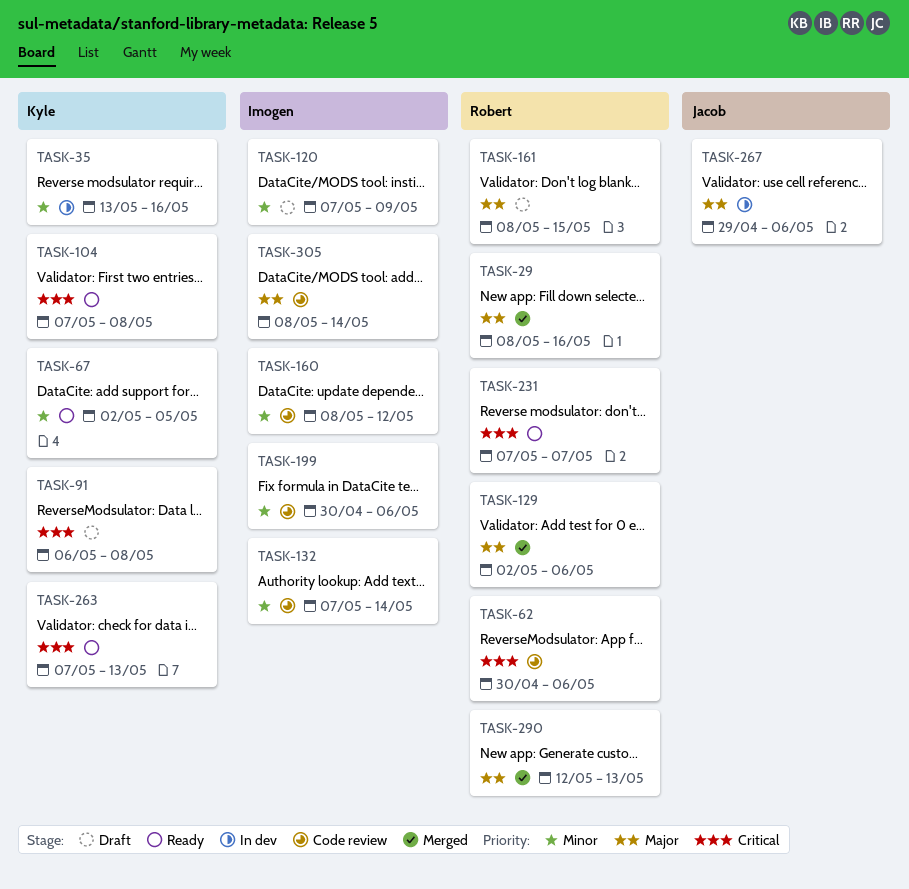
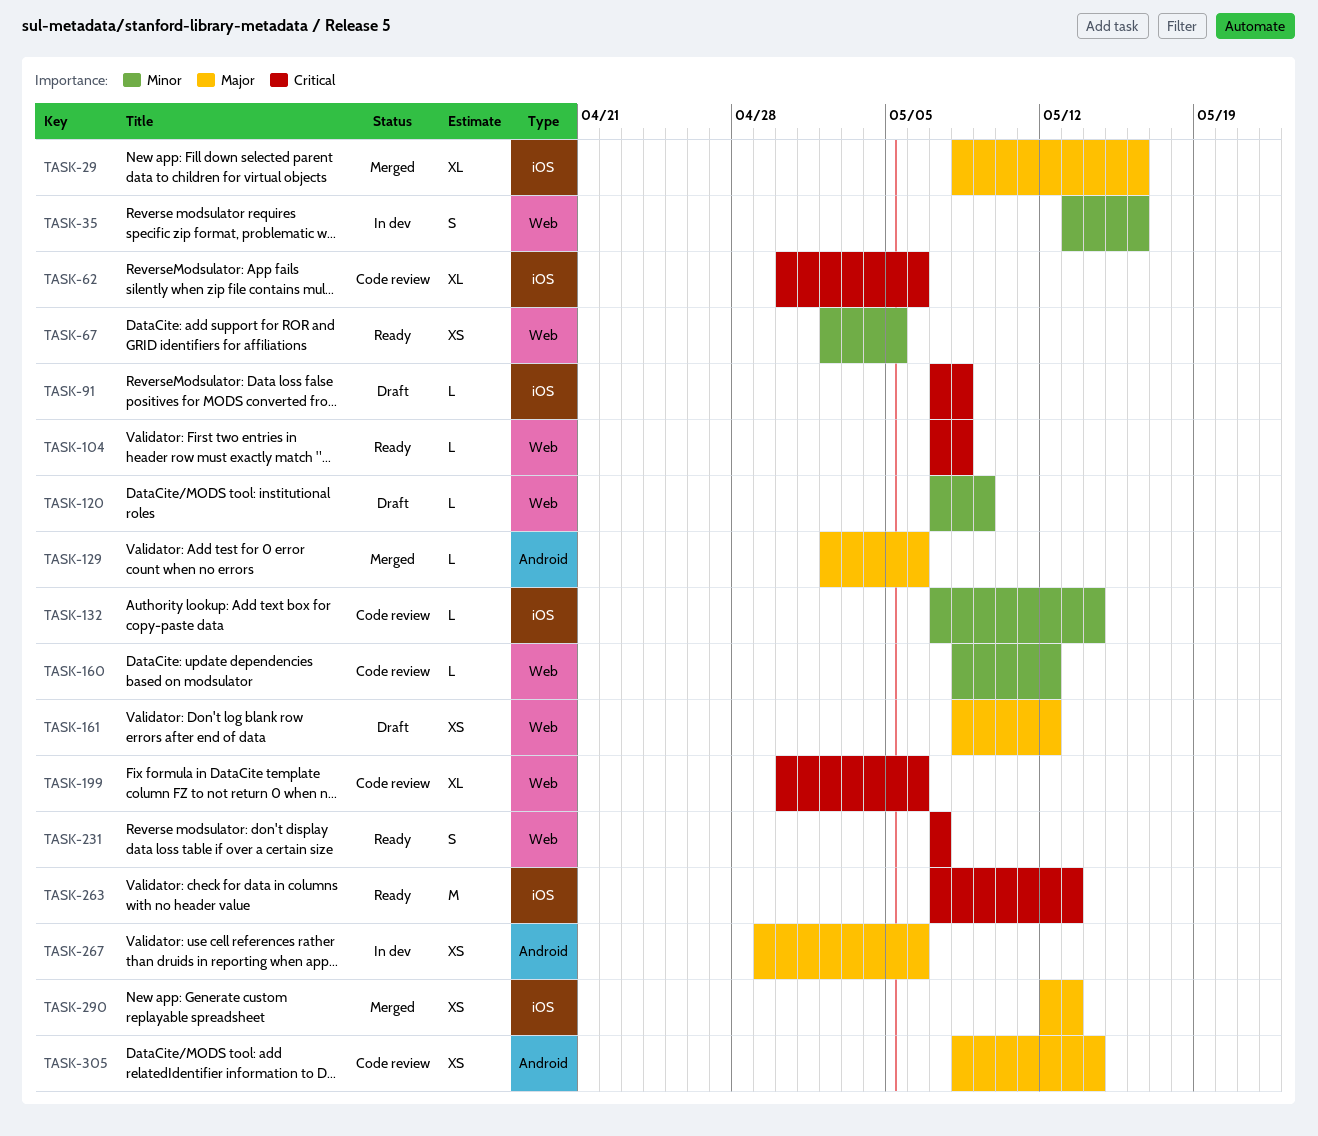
TASK-91, start: May 6 -> May 7
TASK-161, due: May 15 -> May 12
TASK-199, priority: Minor -> Critical

